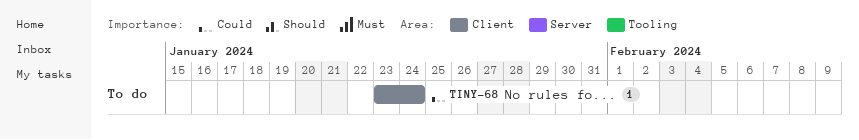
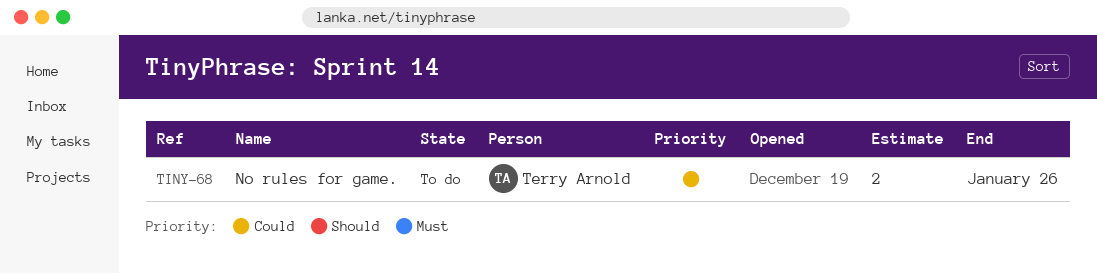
TINY-68, estimate: 1 -> 2
TINY-68, due: Jan 24 -> Jan 26

